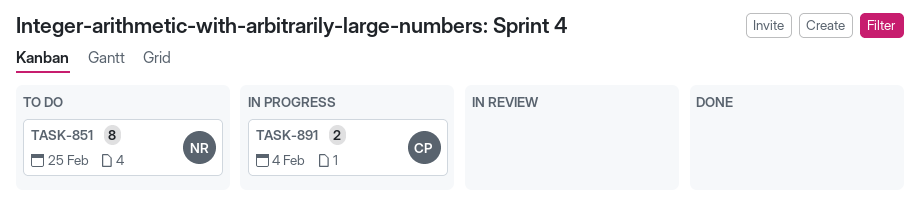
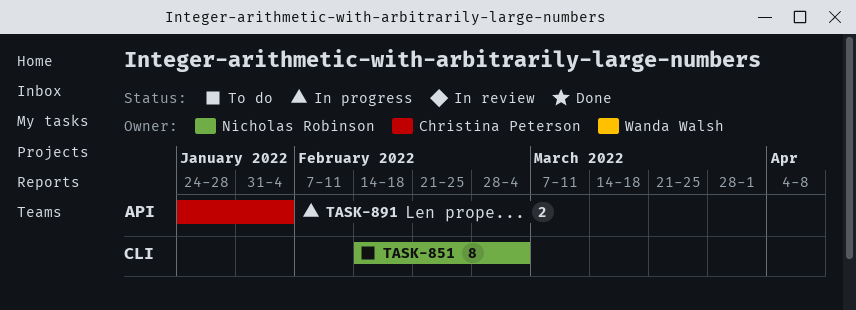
TASK-851, due: Feb 25 -> Mar 4

